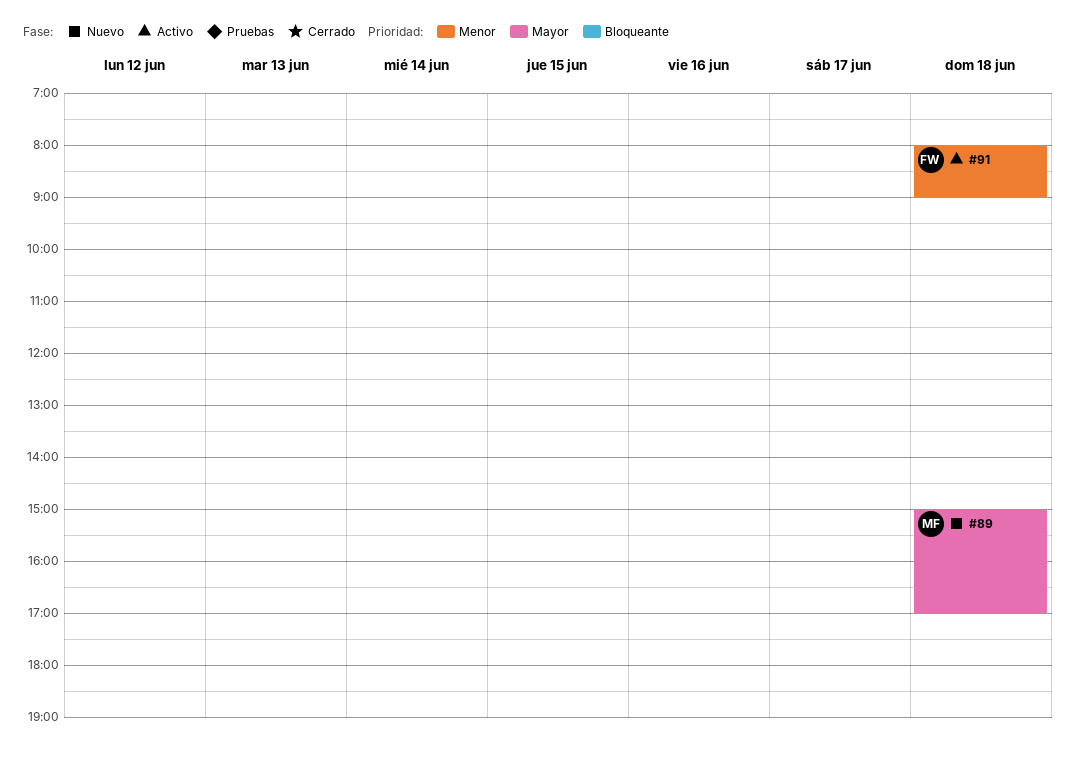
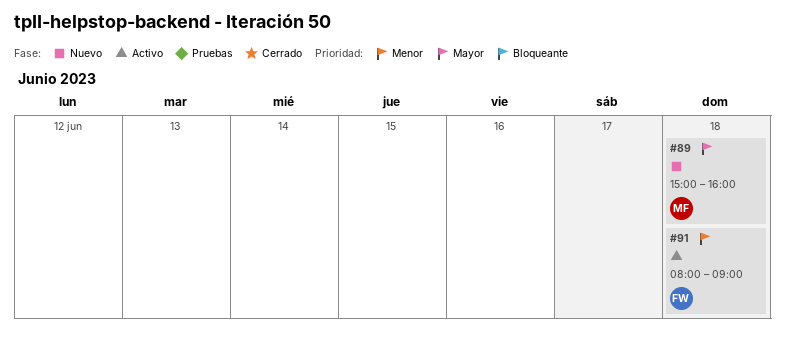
#89, ends: 17:00 -> 16:00

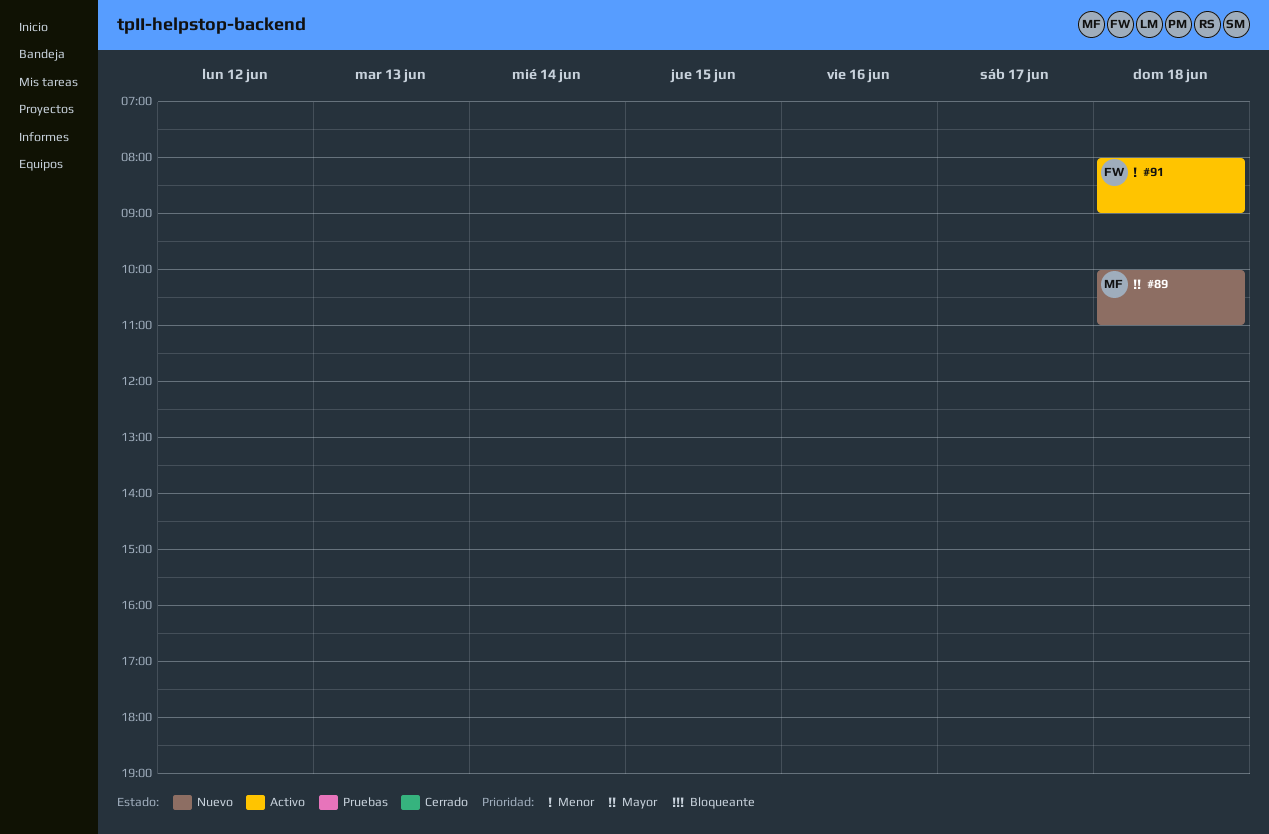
#89, begins: 15:00 -> 10:00
#89, ends: 16:00 -> 11:00

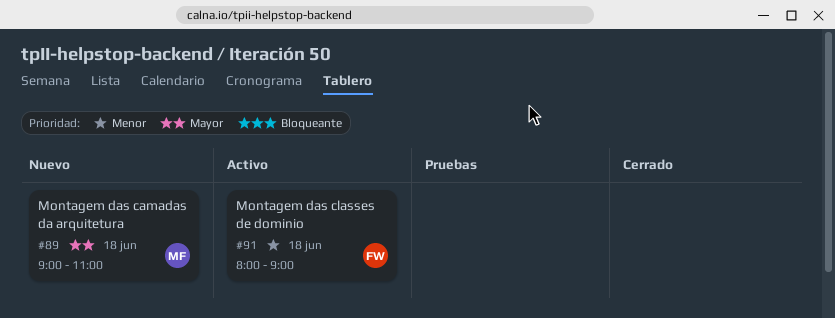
#89, begins: 10:00 -> 09:00

